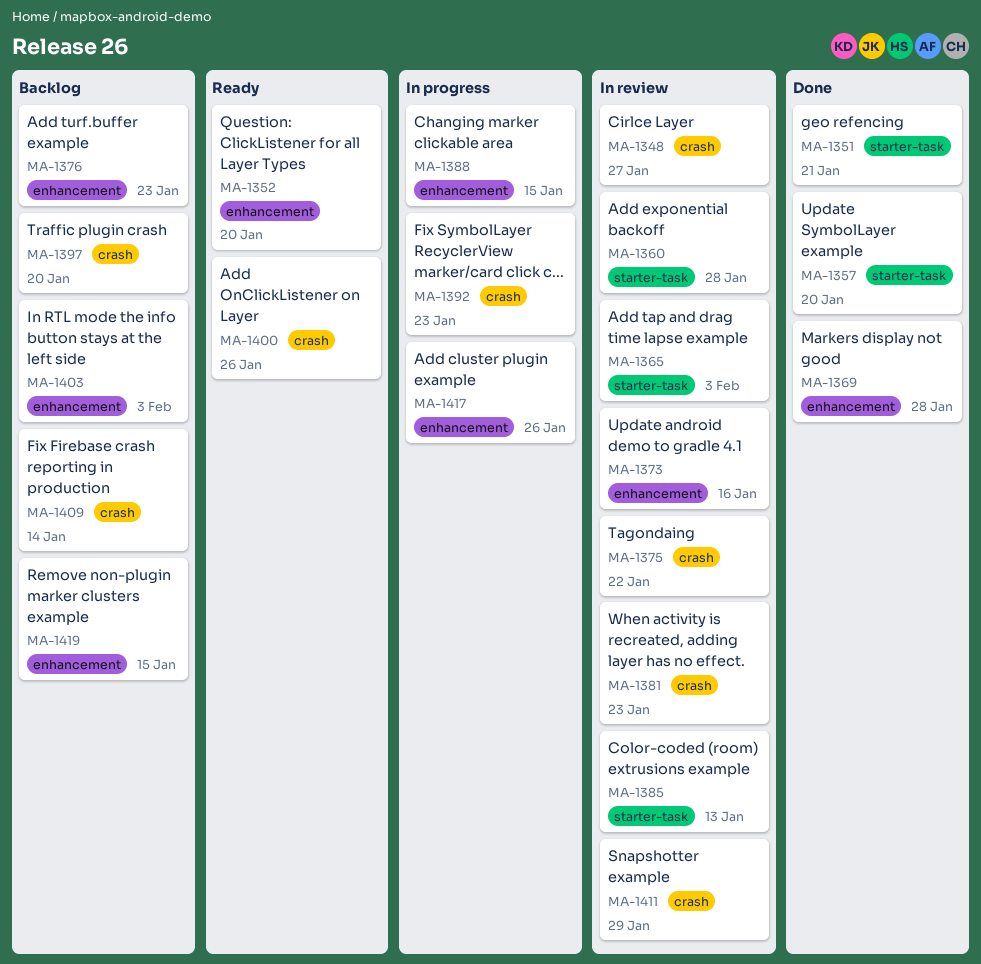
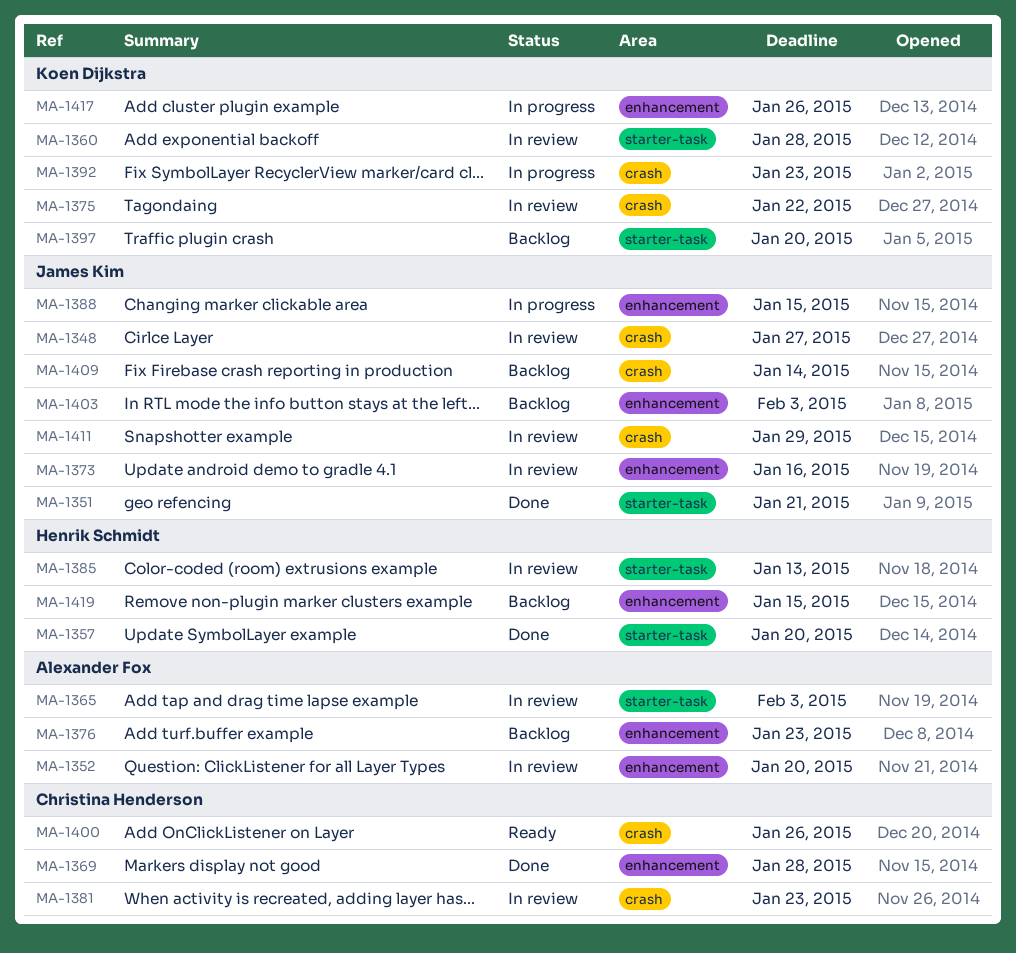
MA-1352, status: Ready -> In review
MA-1397, label: crash -> starter-task

